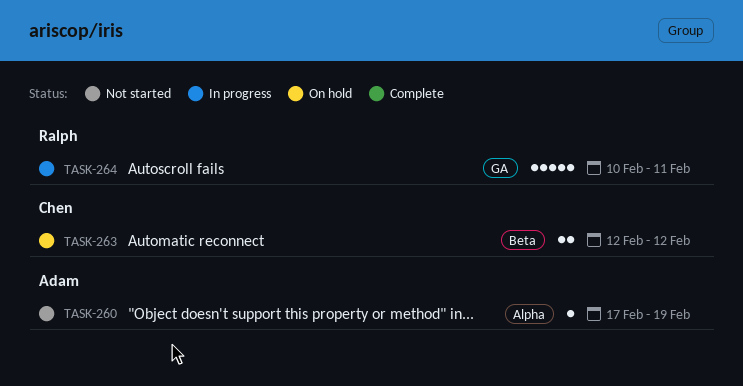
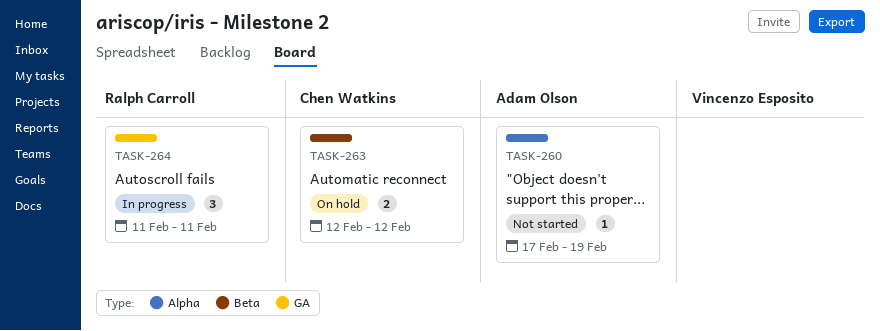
TASK-264, estimate: 5 -> 3
TASK-264, start: Feb 10 -> Feb 11

